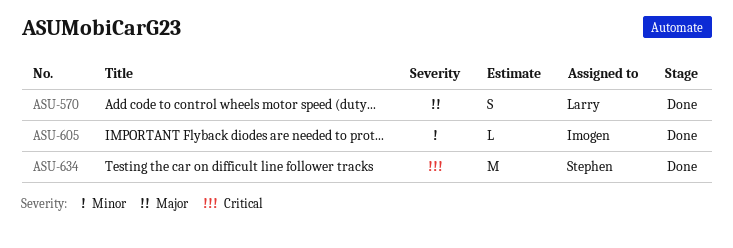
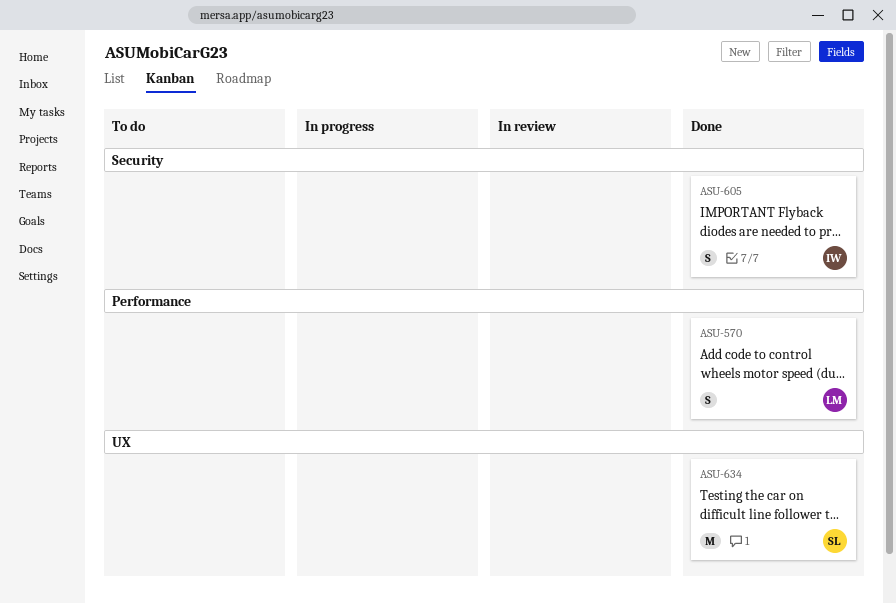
ASU-605, estimate: L -> S

